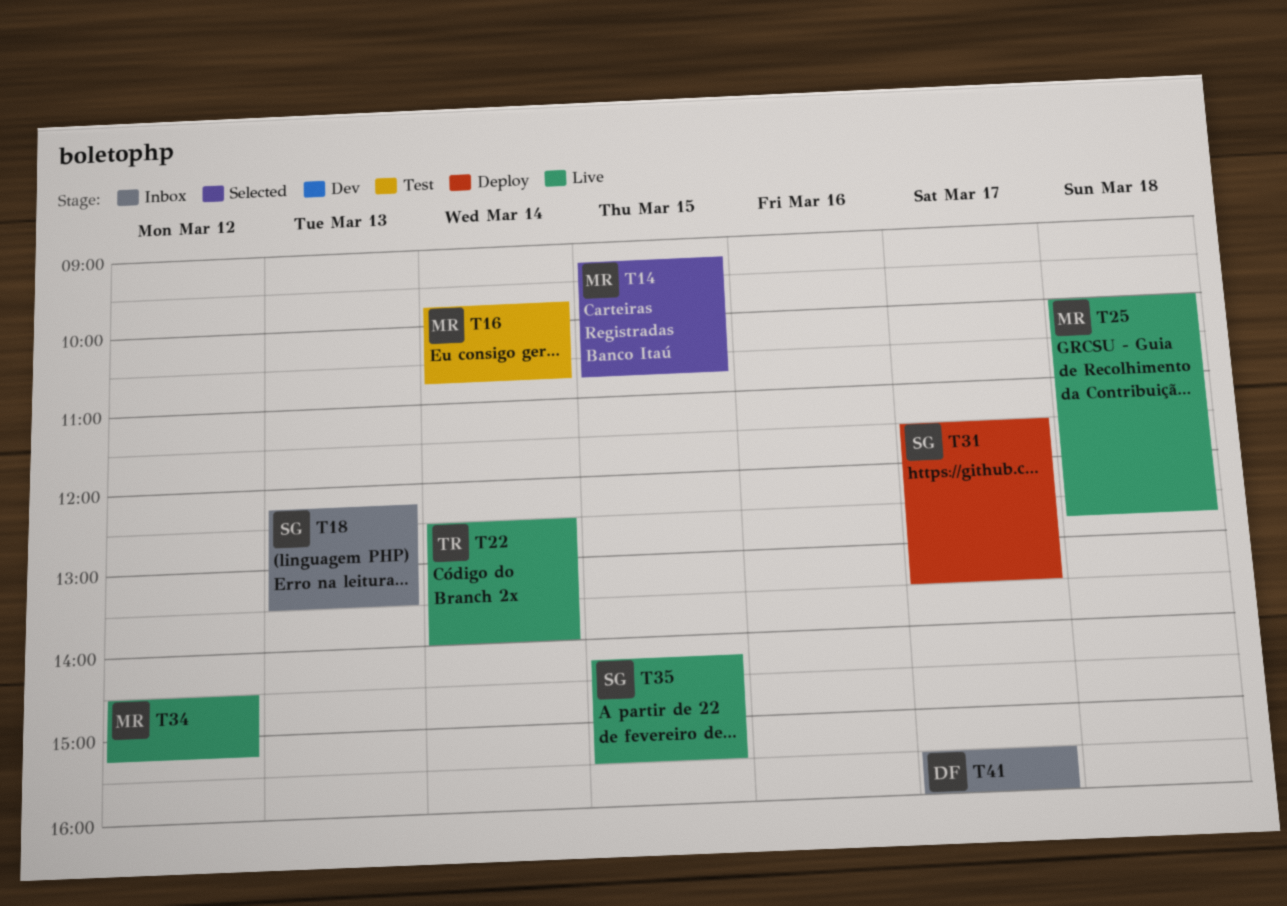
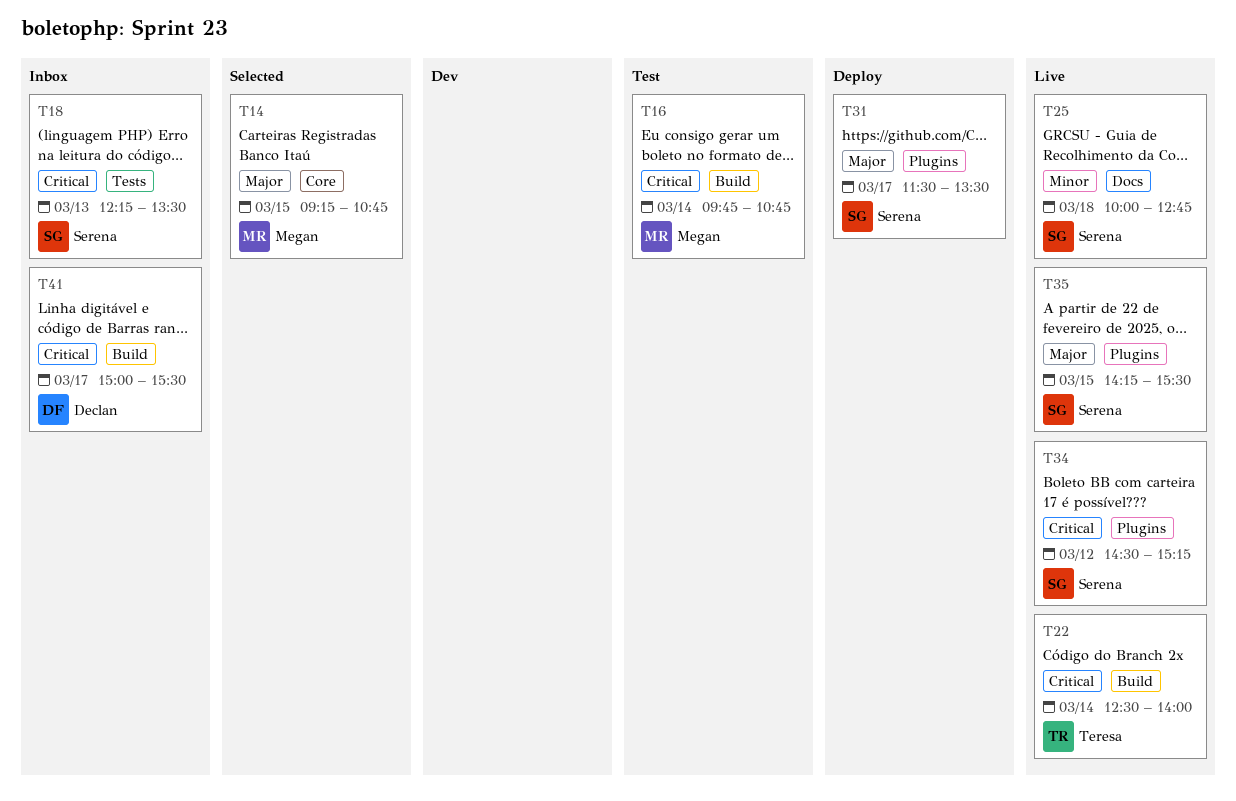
T25, owner: Megan -> Serena
T34, owner: Megan -> Serena
T41, begins: 15:30 -> 15:00
T41, ends: 16:00 -> 15:30

